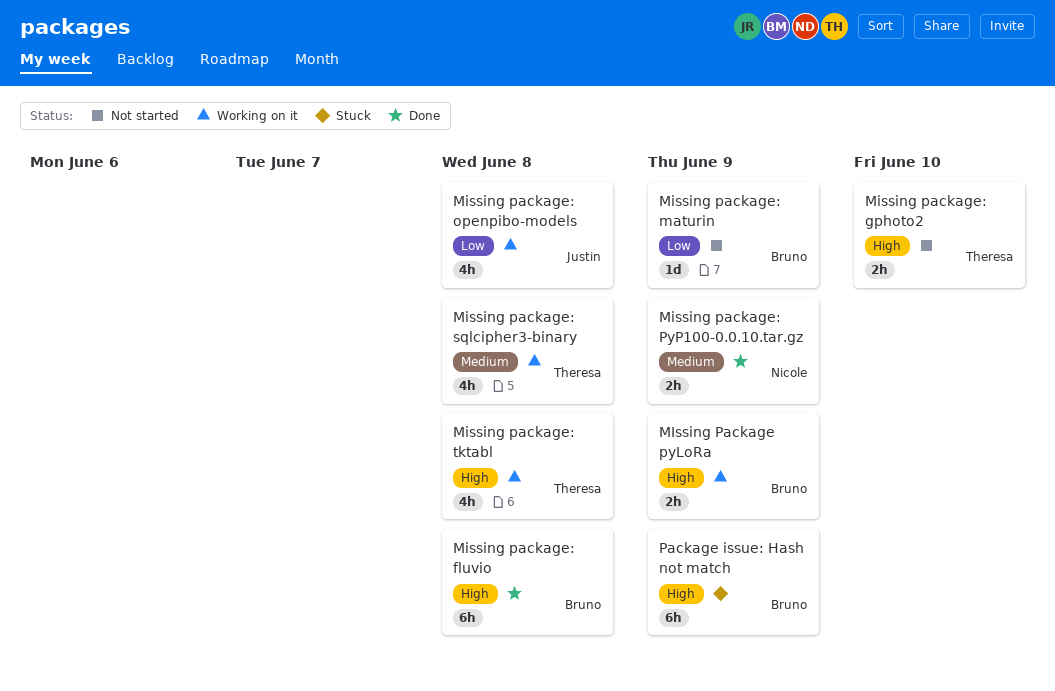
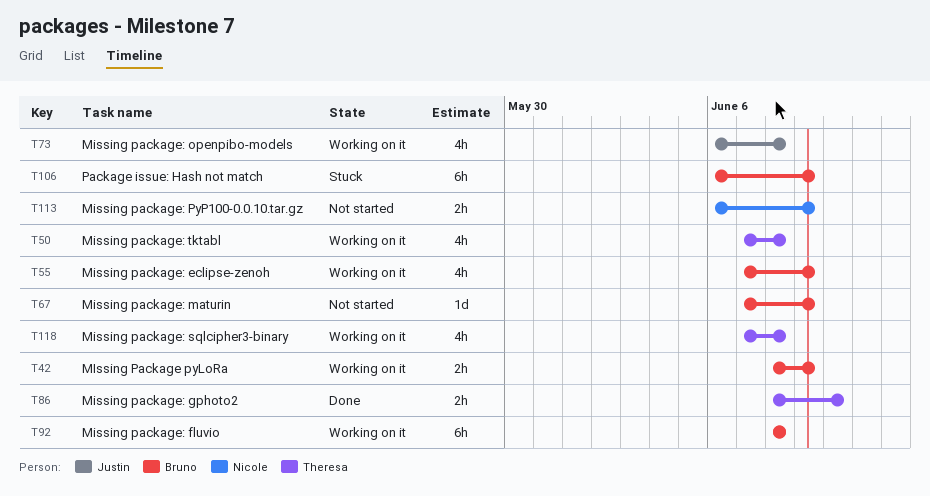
Missing package: eclipse-zenoh: none -> present
Missing package: fluvio, status: Done -> Working on it
Missing package: gphoto2, status: Not started -> Done
Missing package: PyP100-0.0.10.tar.gz, status: Done -> Not started

